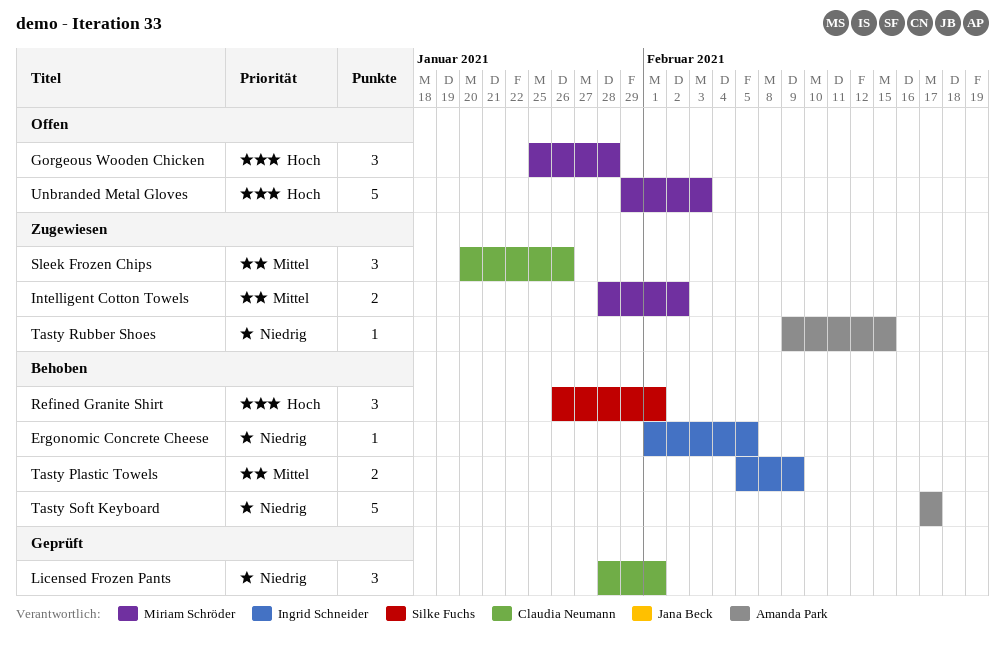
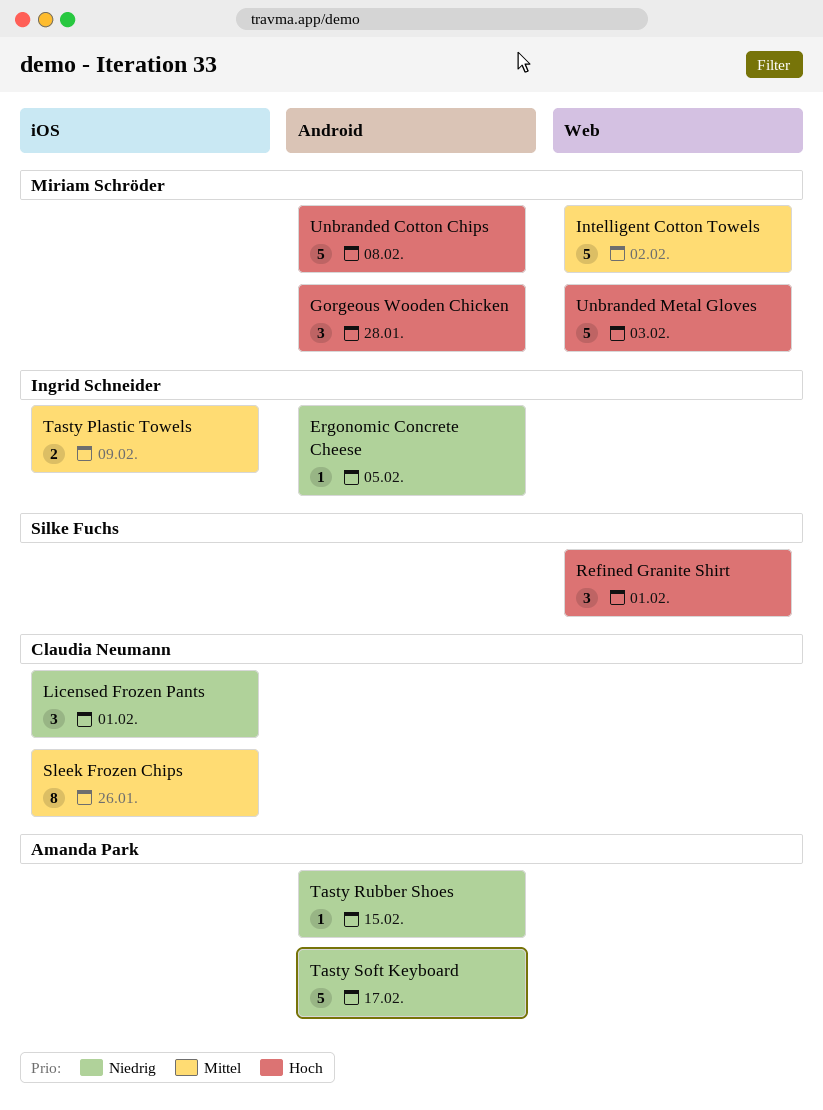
Intelligent Cotton Towels, estimate: 2 -> 5
Sleek Frozen Chips, estimate: 3 -> 8
Unbranded Cotton Chips: none -> present

